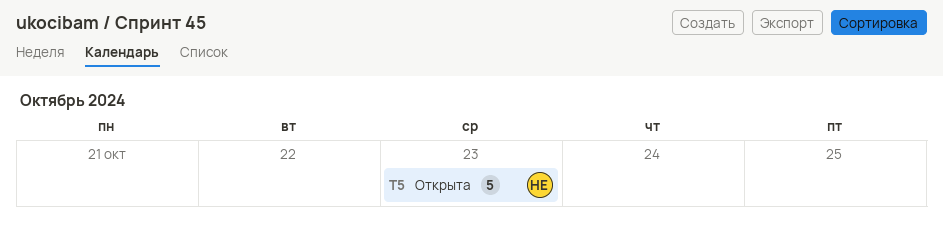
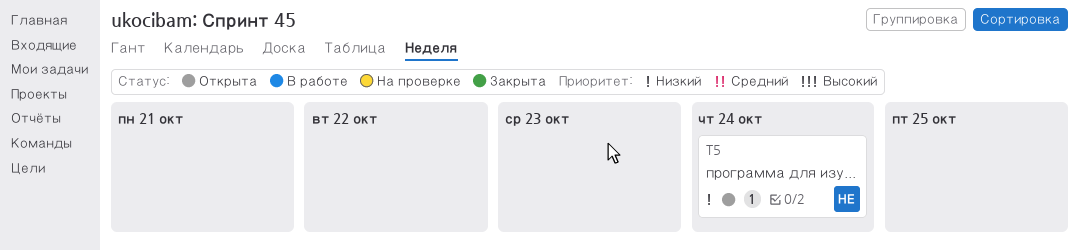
T5, estimate: 5 -> 1
T5, due: Oct 23 -> Oct 24

